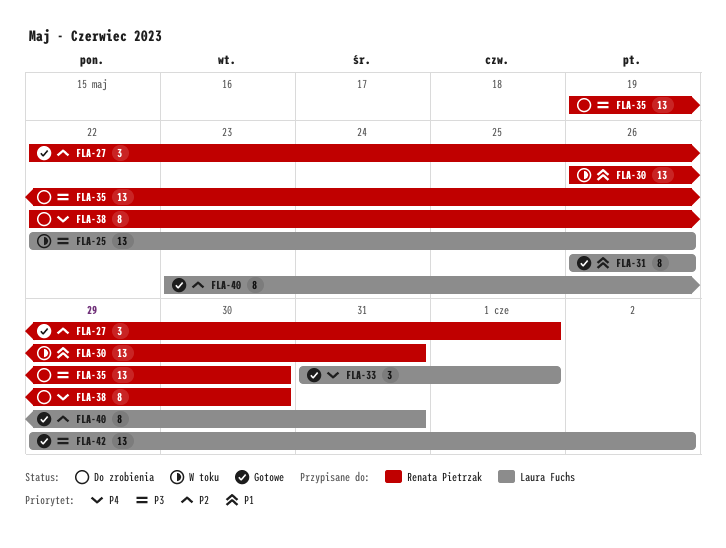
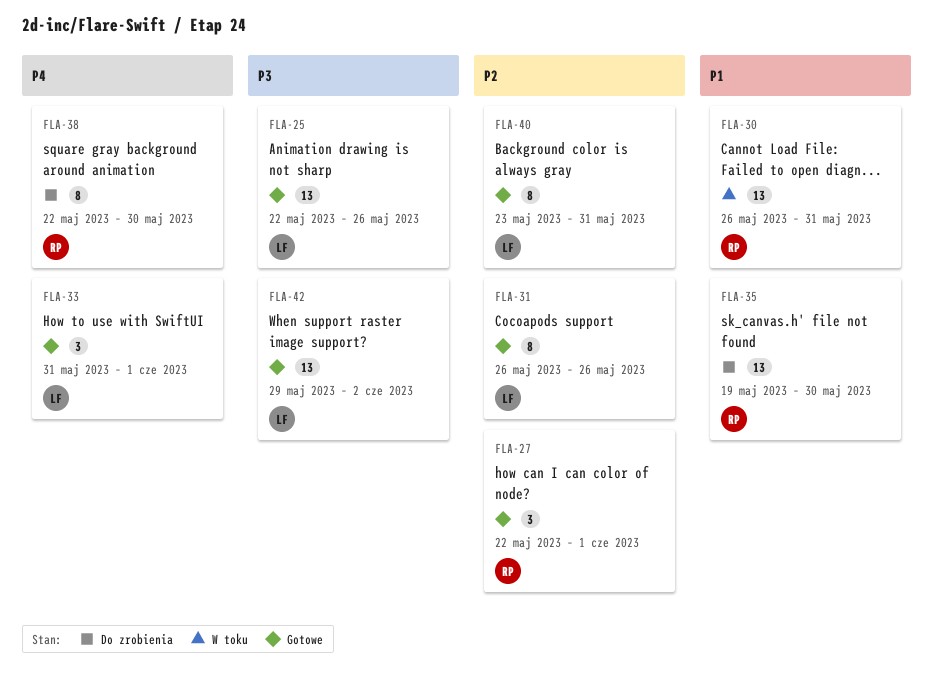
FLA-25, status: W toku -> Gotowe
FLA-31, priority: P1 -> P2
FLA-35, priority: P3 -> P1

